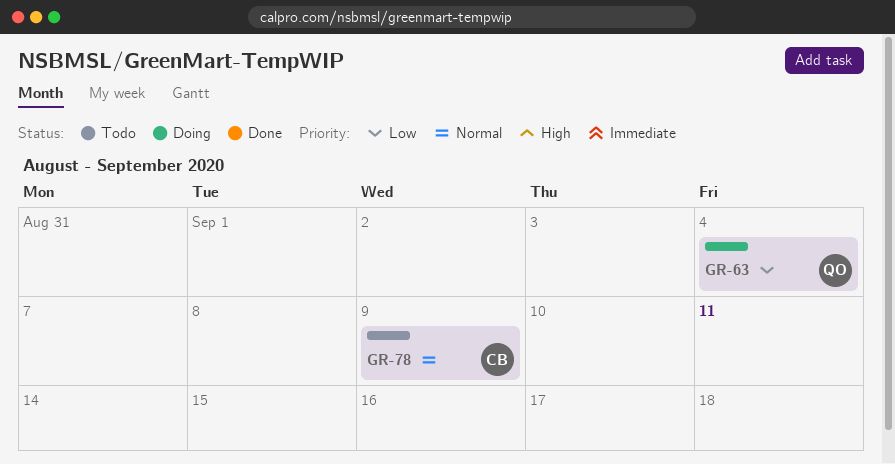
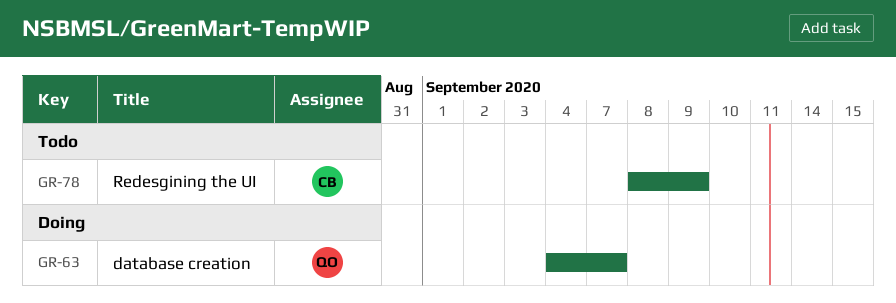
GR-63, due: Sep 4 -> Sep 7

